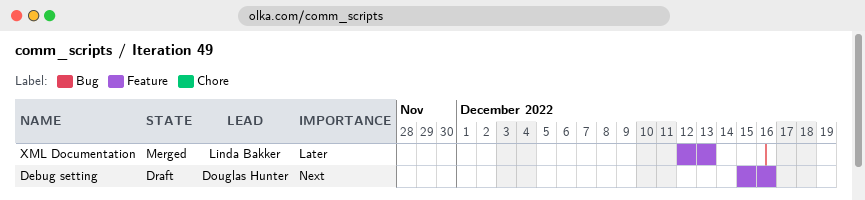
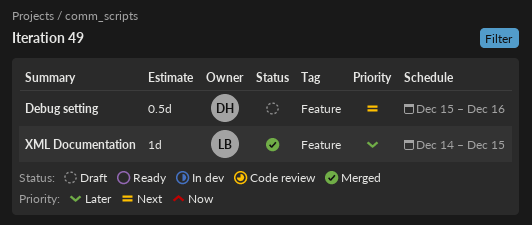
XML Documentation, start: Dec 12 -> Dec 14
XML Documentation, due: Dec 13 -> Dec 15

